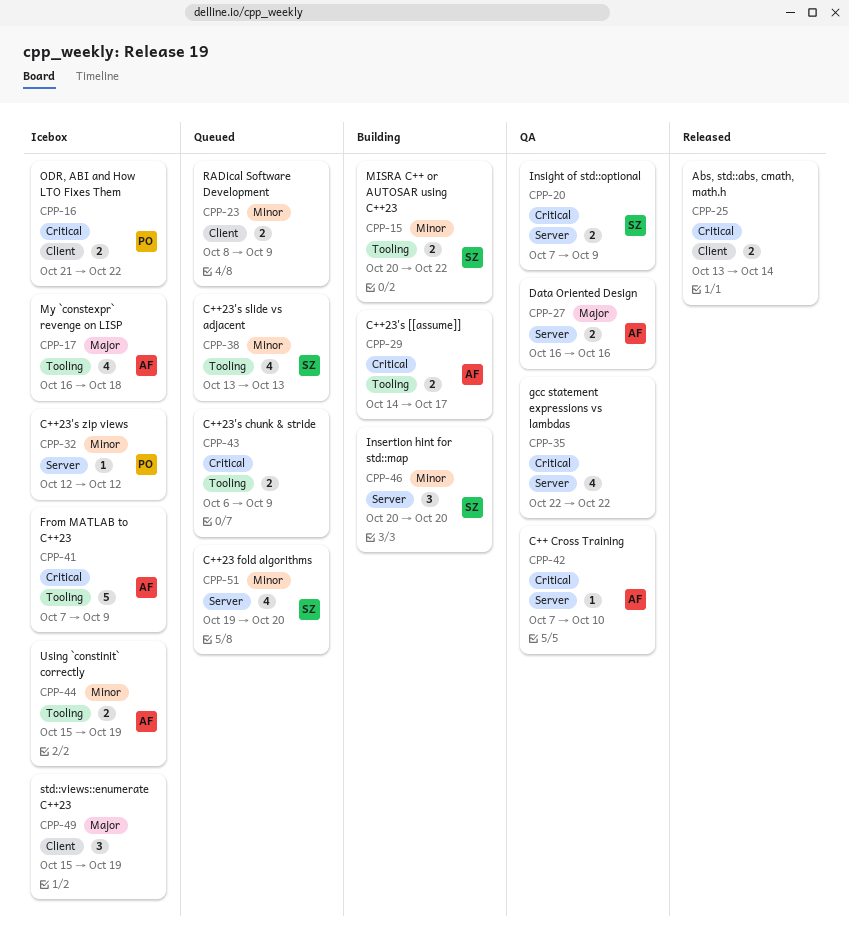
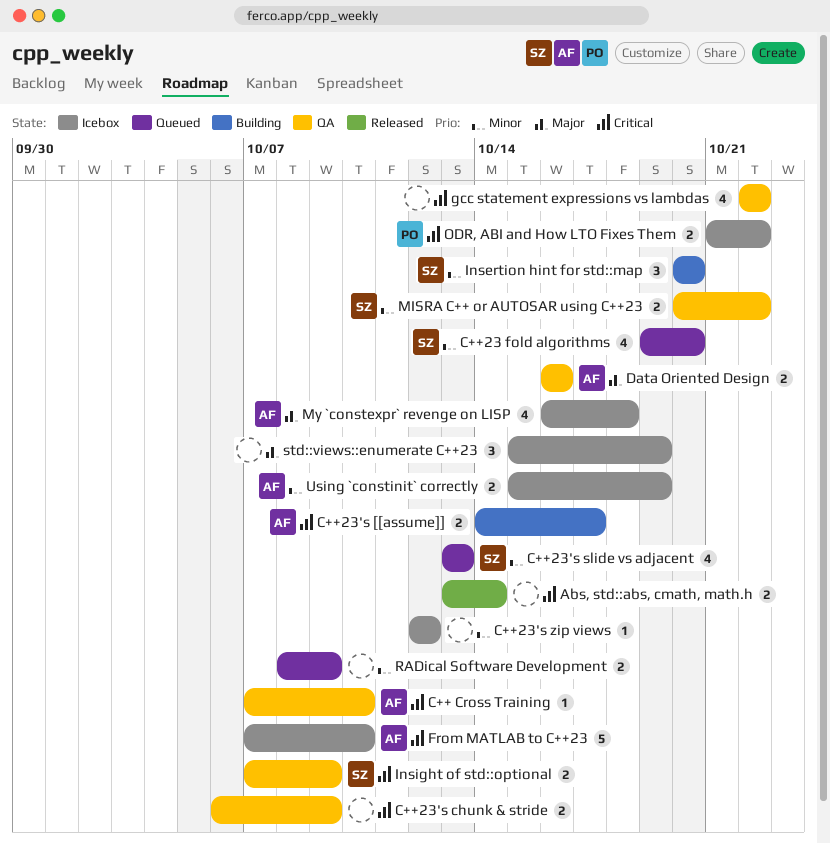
C++23's chunk & stride, status: Queued -> QA
C++23's zip views, owner: PO -> none
From MATLAB to C++23, due: Oct 9 -> Oct 10
MISRA C++ or AUTOSAR using C++23, status: Building -> QA

